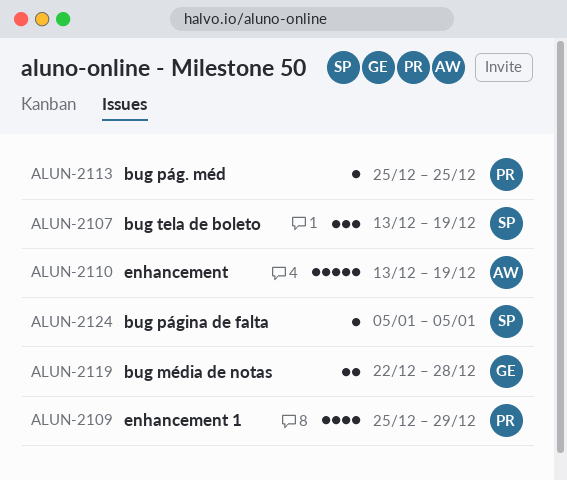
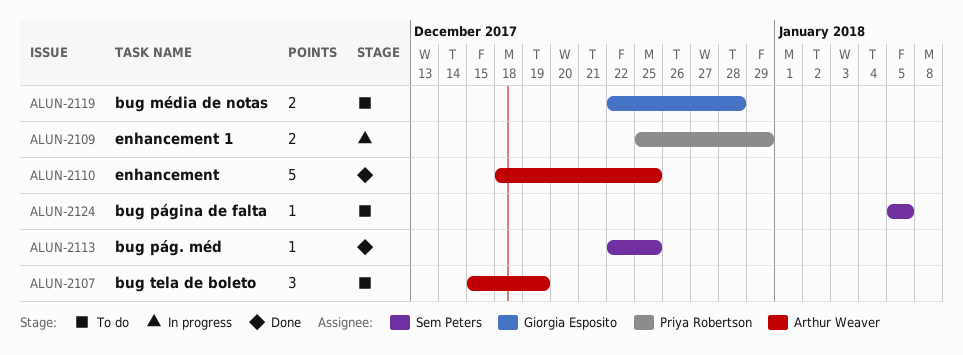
ALUN-2107, owner: Sem Peters -> Arthur Weaver
ALUN-2107, start: Dec 13 -> Dec 15
ALUN-2109, estimate: 4 -> 2
ALUN-2110, start: Dec 13 -> Dec 18
ALUN-2110, due: Dec 19 -> Dec 25
ALUN-2113, owner: Priya Robertson -> Sem Peters
ALUN-2113, start: Dec 25 -> Dec 22

